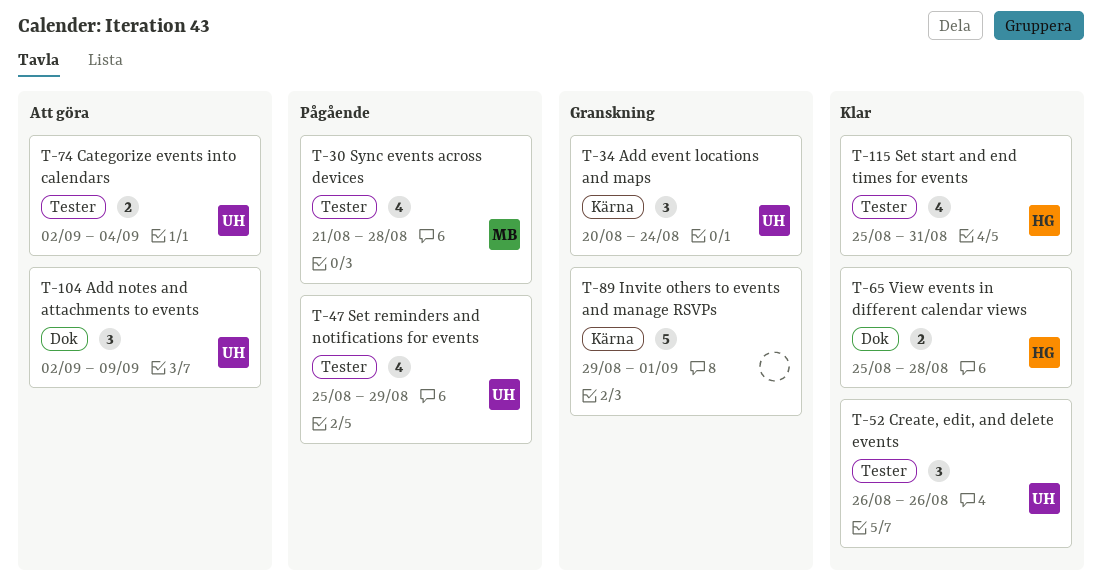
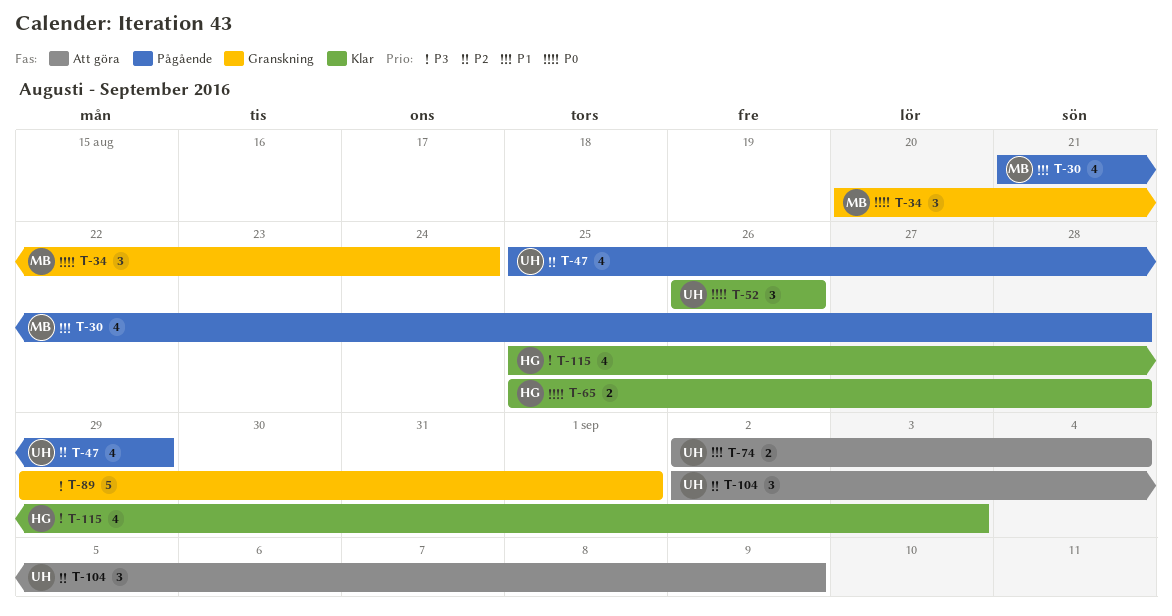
T-34, owner: UH -> MB
T-115, due: Aug 31 -> Sep 3

